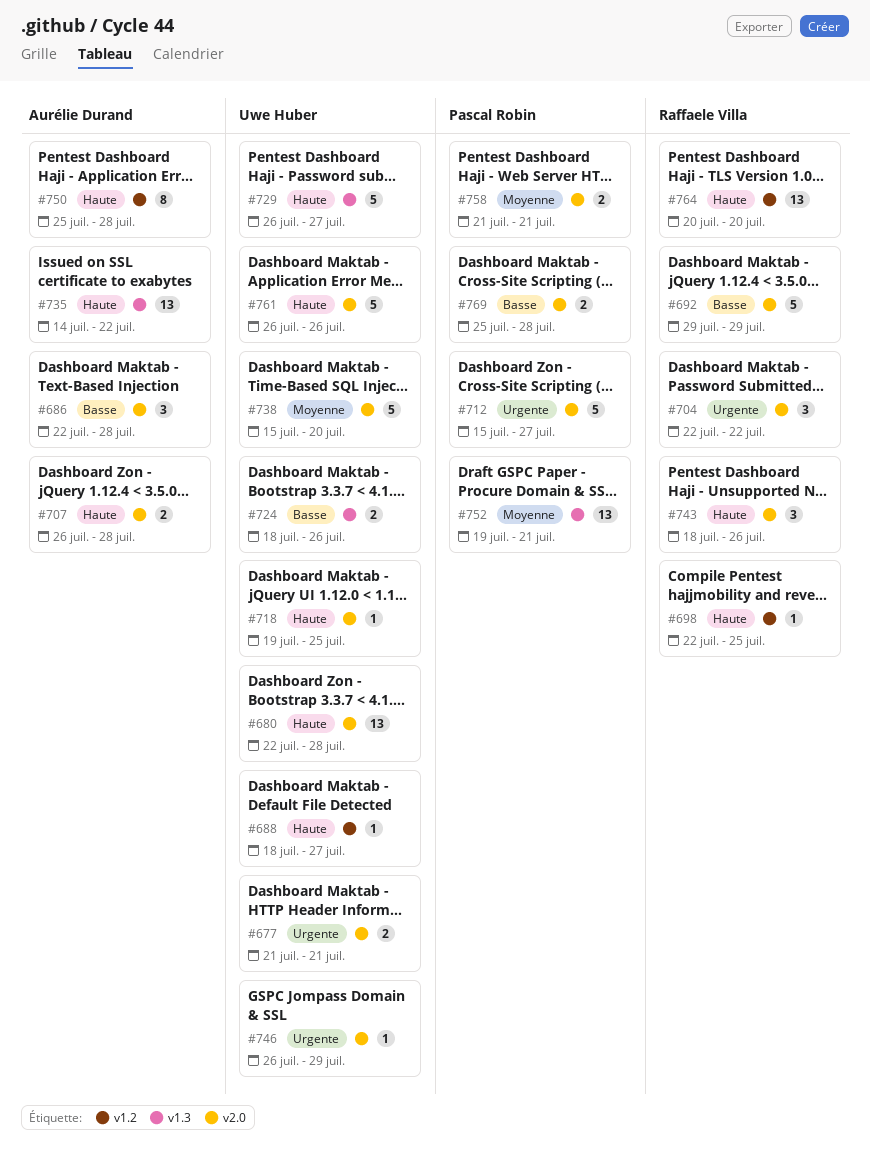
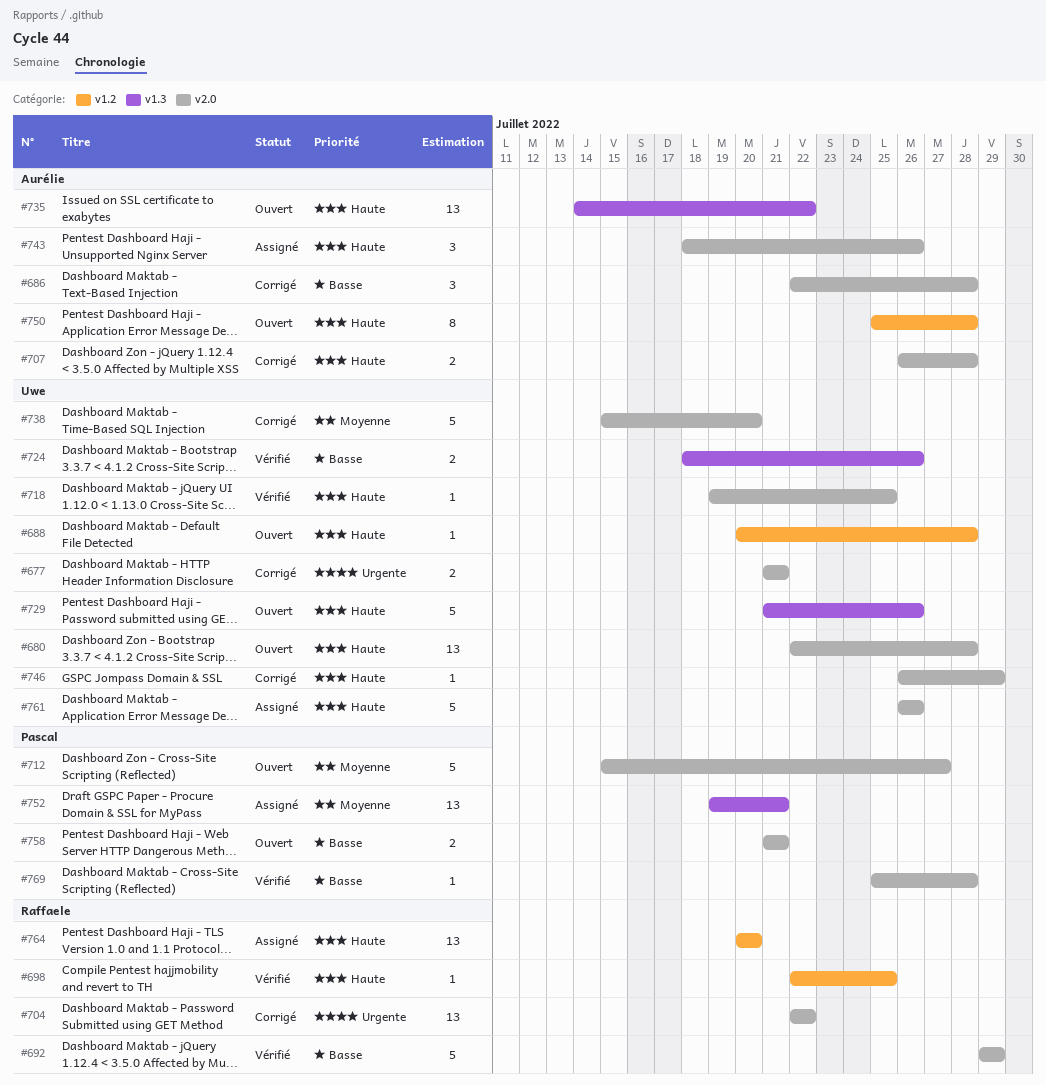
#688, start: Jul 18 -> Jul 20
#688, due: Jul 27 -> Jul 28
#704, estimate: 3 -> 13
#712, priority: Urgente -> Moyenne
#729, start: Jul 26 -> Jul 21
#729, due: Jul 27 -> Jul 26
#743, owner: Raffaele Villa -> Aurélie Durand
#746, priority: Urgente -> Haute
#758, priority: Moyenne -> Basse
#769, estimate: 2 -> 1

